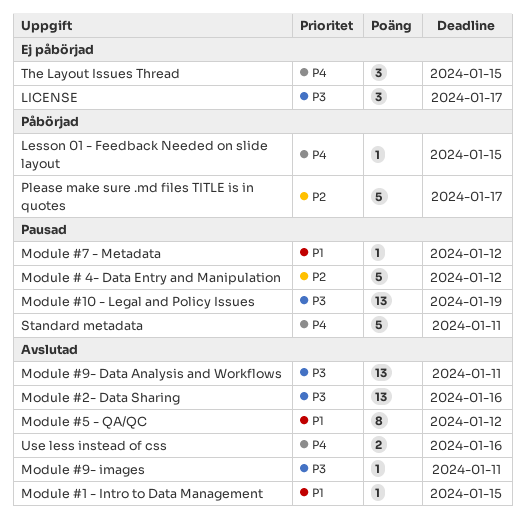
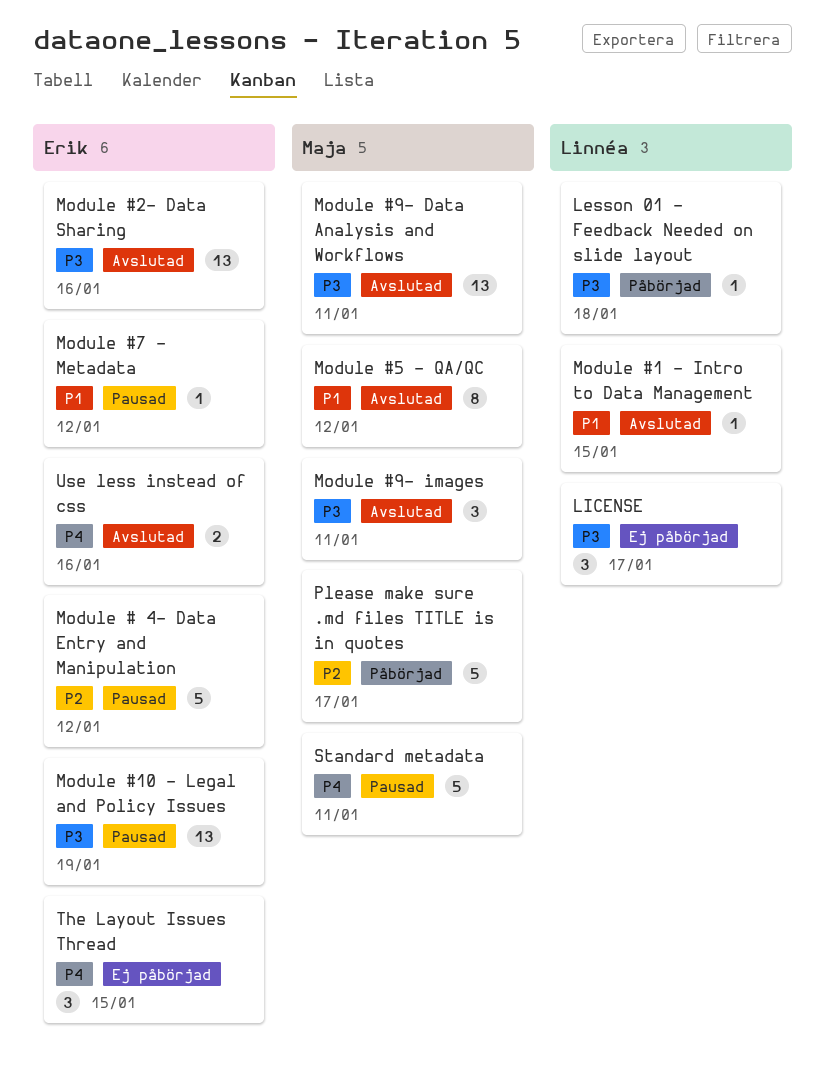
Lesson 01 - Feedback Needed on slide layout, priority: P4 -> P3
Lesson 01 - Feedback Needed on slide layout, due: Jan 15 -> Jan 18
Module #9- images, estimate: 1 -> 3

